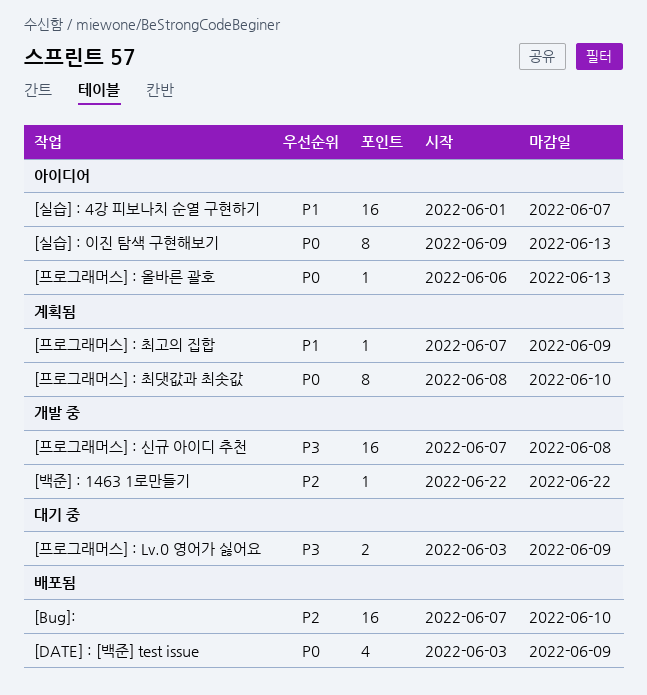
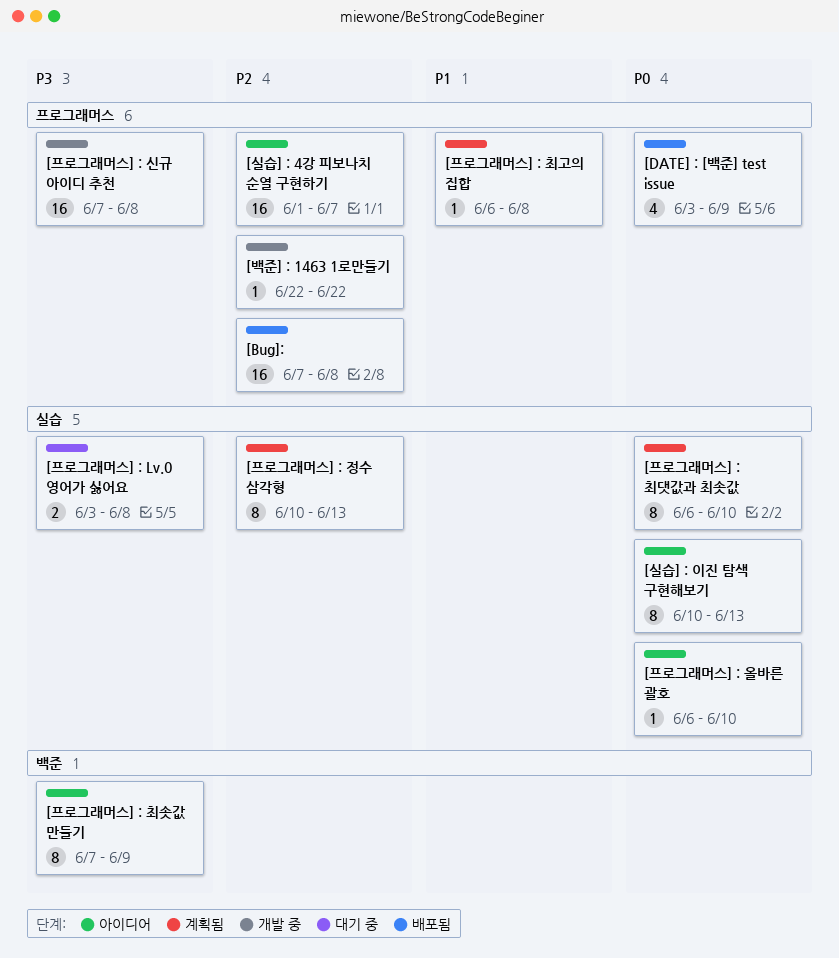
[Bug]:, due: Jun 10 -> Jun 8
[실습] : 4강 피보나치 순열 구현하기, priority: P1 -> P2
[실습] : 이진 탐색 구현해보기, start: Jun 9 -> Jun 10
[프로그래머스] : Lv.0 영어가 싫어요, due: Jun 9 -> Jun 8
[프로그래머스] : 올바른 괄호, due: Jun 13 -> Jun 10
[프로그래머스] : 정수 삼각형: none -> present
[프로그래머스] : 최고의 집합, start: Jun 7 -> Jun 6
[프로그래머스] : 최고의 집합, due: Jun 9 -> Jun 8
[프로그래머스] : 최댓값과 최솟값, start: Jun 8 -> Jun 6
[프로그래머스] : 최솟값 만들기: none -> present

